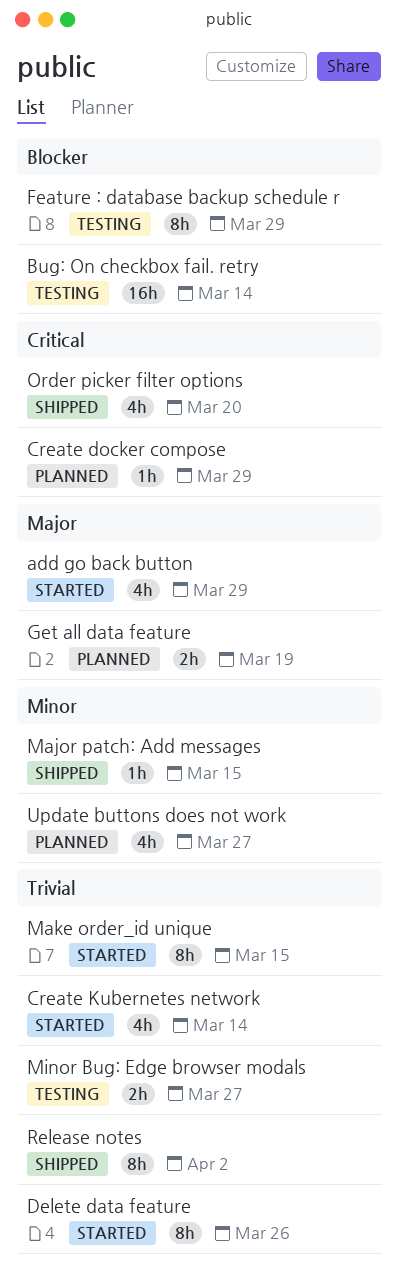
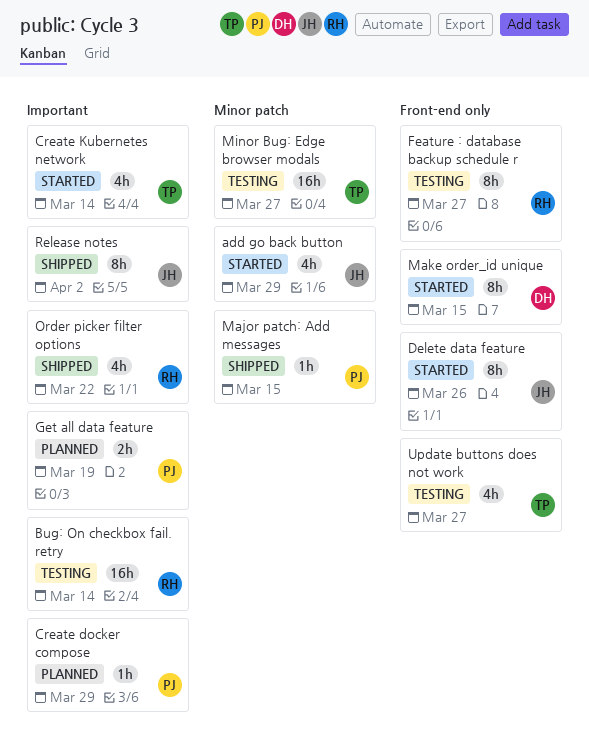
Feature : database backup schedule r, due: Mar 29 -> Mar 27
Minor Bug: Edge browser modals, estimate: 2h -> 16h
Order picker filter options, due: Mar 20 -> Mar 22
Update buttons does not work, status: Planned -> Testing

